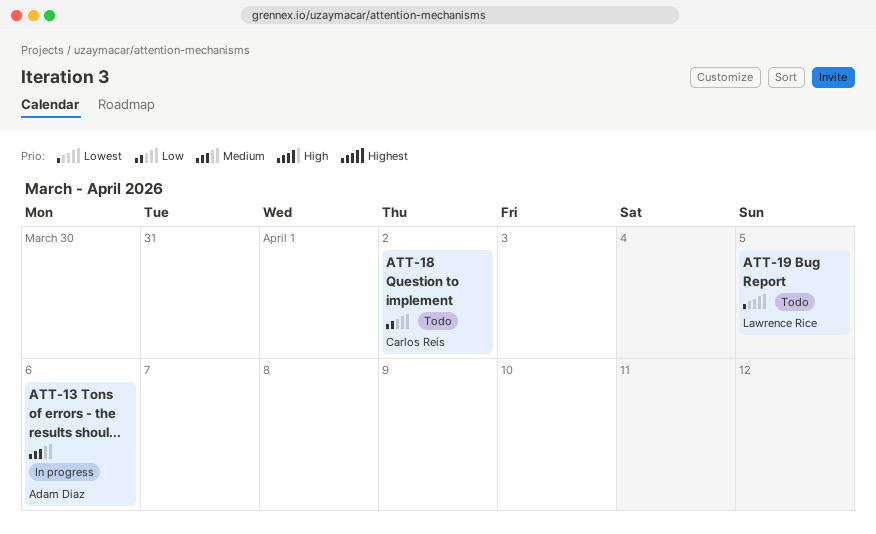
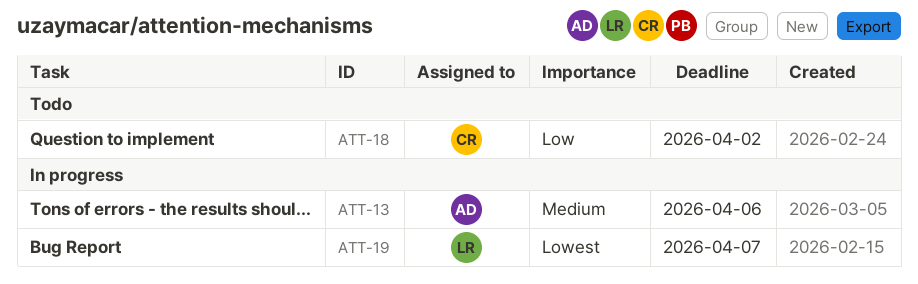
ATT-19, status: Todo -> In progress
ATT-19, due: Apr 5 -> Apr 7

